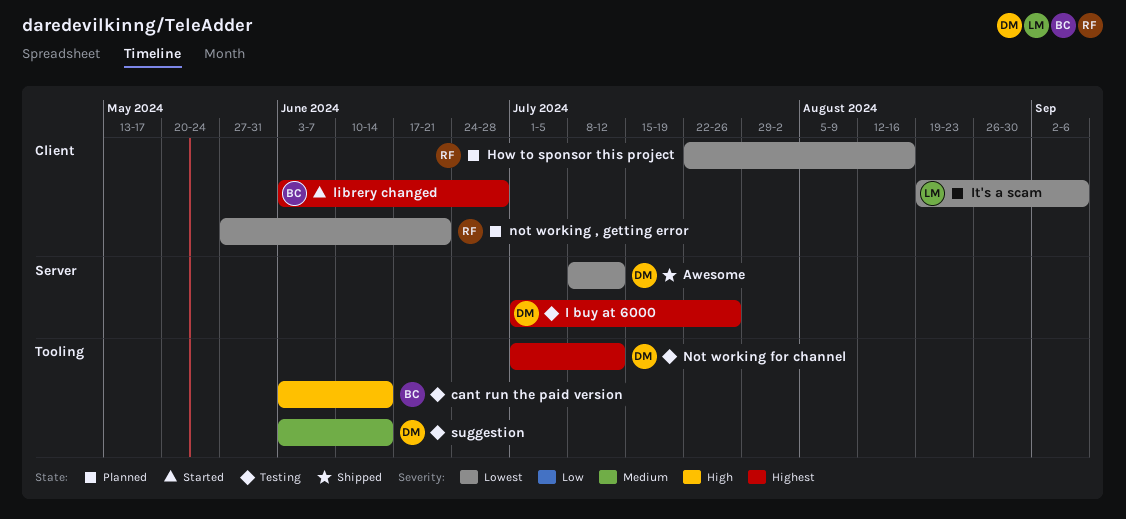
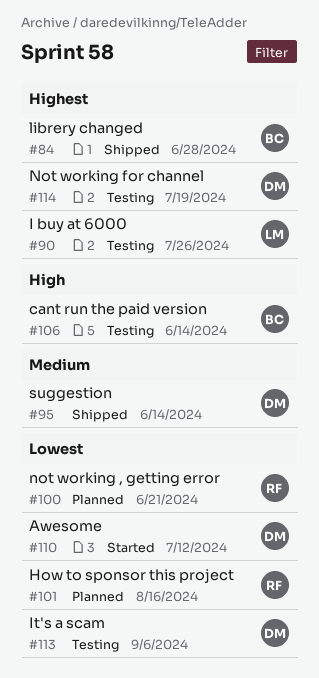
Awesome, status: Shipped -> Started
I buy at 6000, owner: DM -> LM
It's a scam, status: Planned -> Testing
It's a scam, owner: LM -> DM
librery changed, status: Started -> Shipped
Not working for channel, due: Jul 12 -> Jul 19
suggestion, status: Testing -> Shipped

